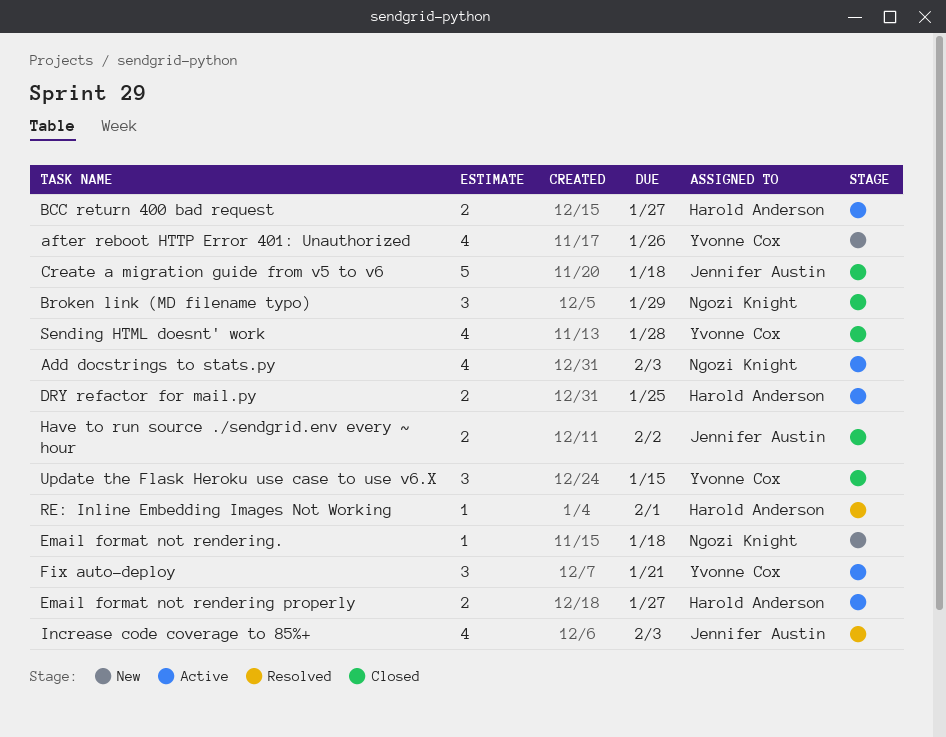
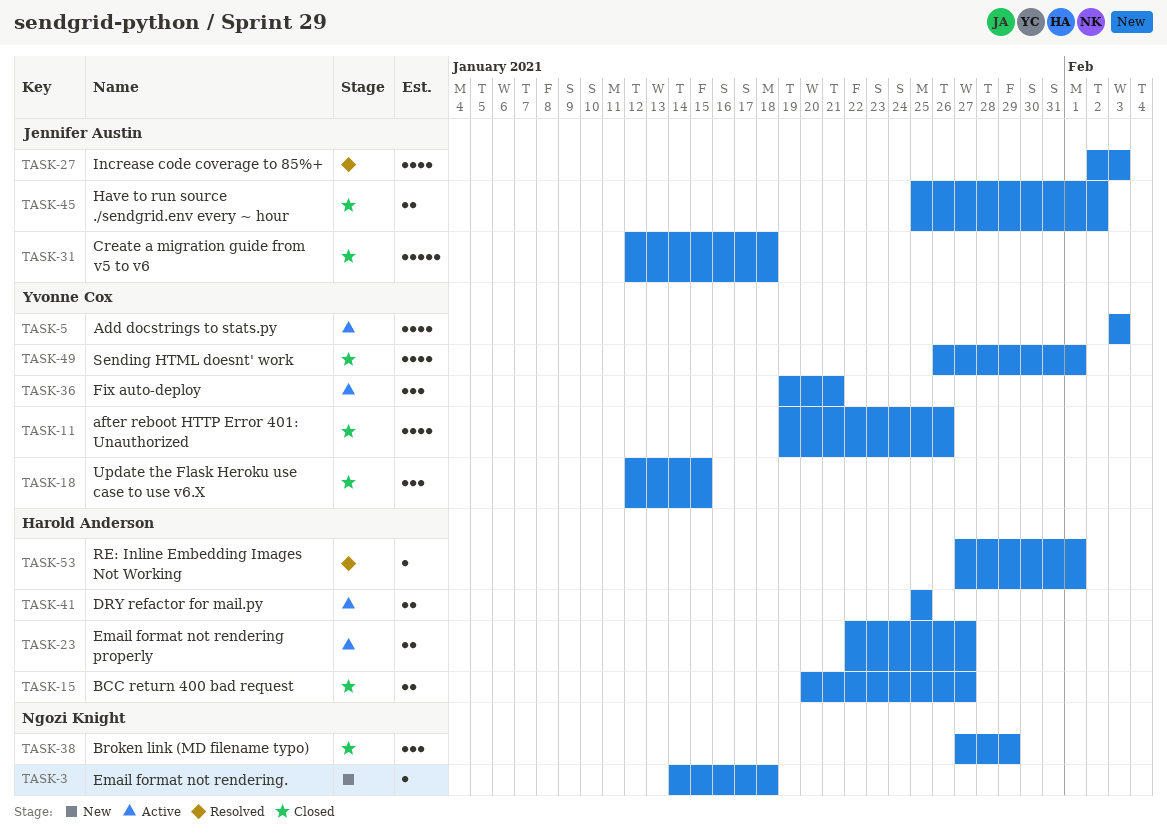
Add docstrings to stats.py, owner: Ngozi Knight -> Yvonne Cox
after reboot HTTP Error 401: Unauthorized, status: New -> Closed
BCC return 400 bad request, status: Active -> Closed
Sending HTML doesnt' work, due: Jan 28 -> Feb 1

